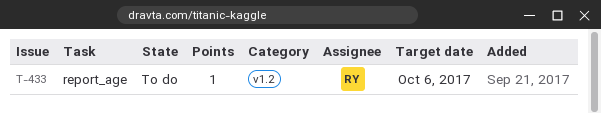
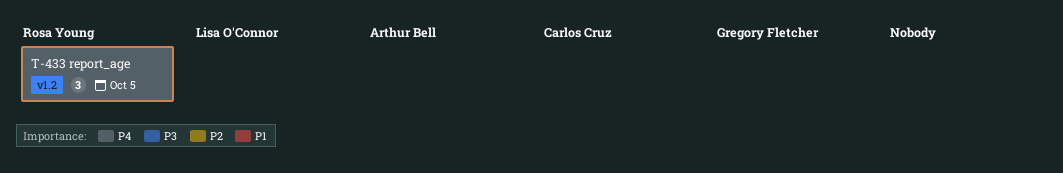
T-433, estimate: 1 -> 3
T-433, due: Oct 6 -> Oct 5

